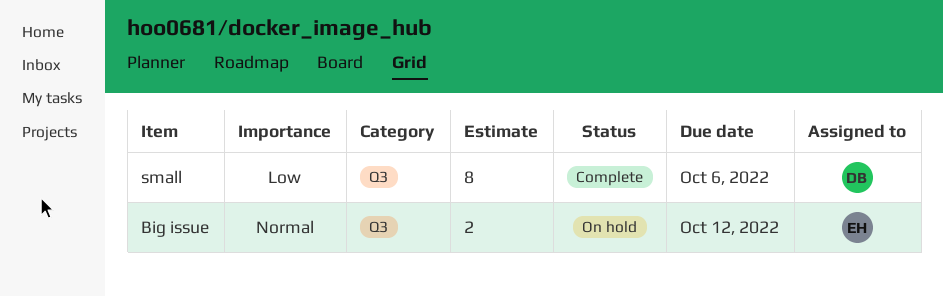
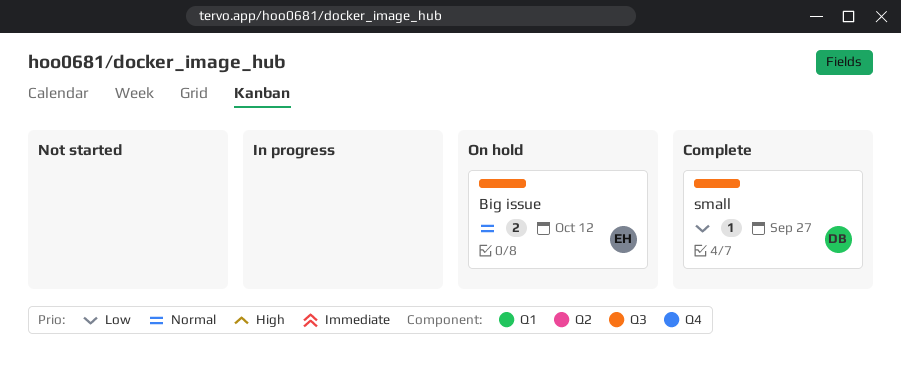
small, estimate: 8 -> 1
small, due: Oct 6 -> Sep 27

